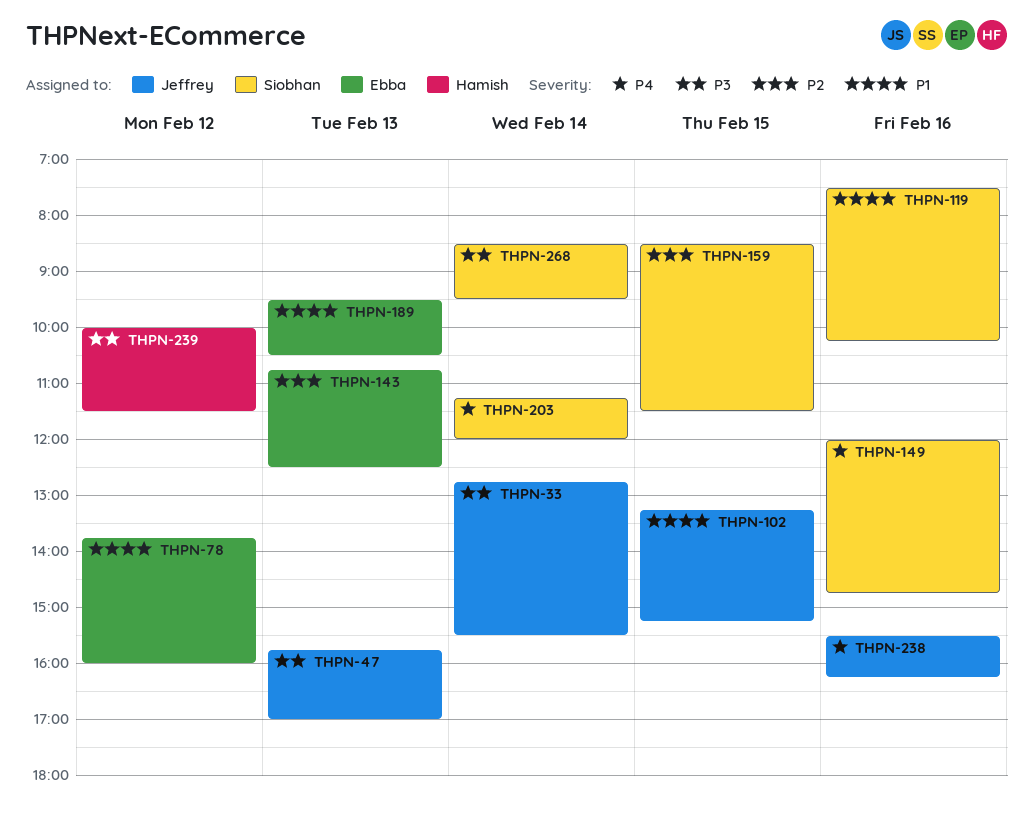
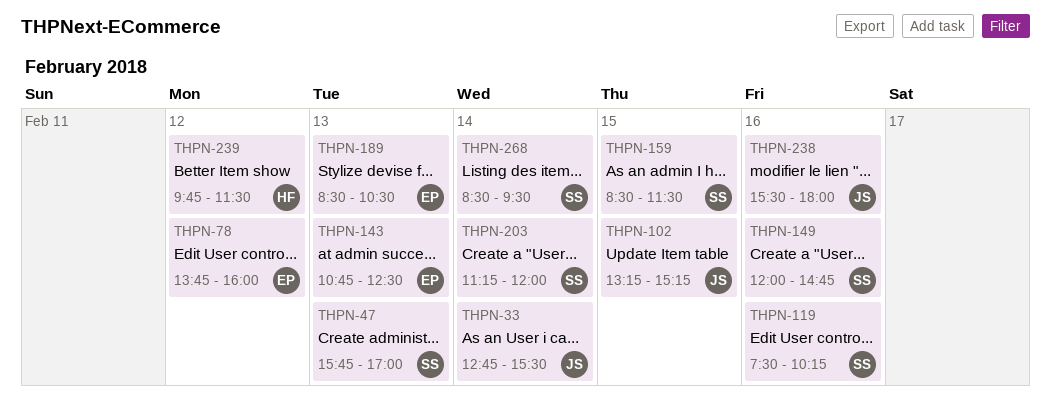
THPN-47, owner: Jeffrey -> Siobhan
THPN-189, begins: 09:30 -> 08:30
THPN-238, ends: 16:15 -> 18:00
THPN-239, begins: 10:00 -> 09:45

